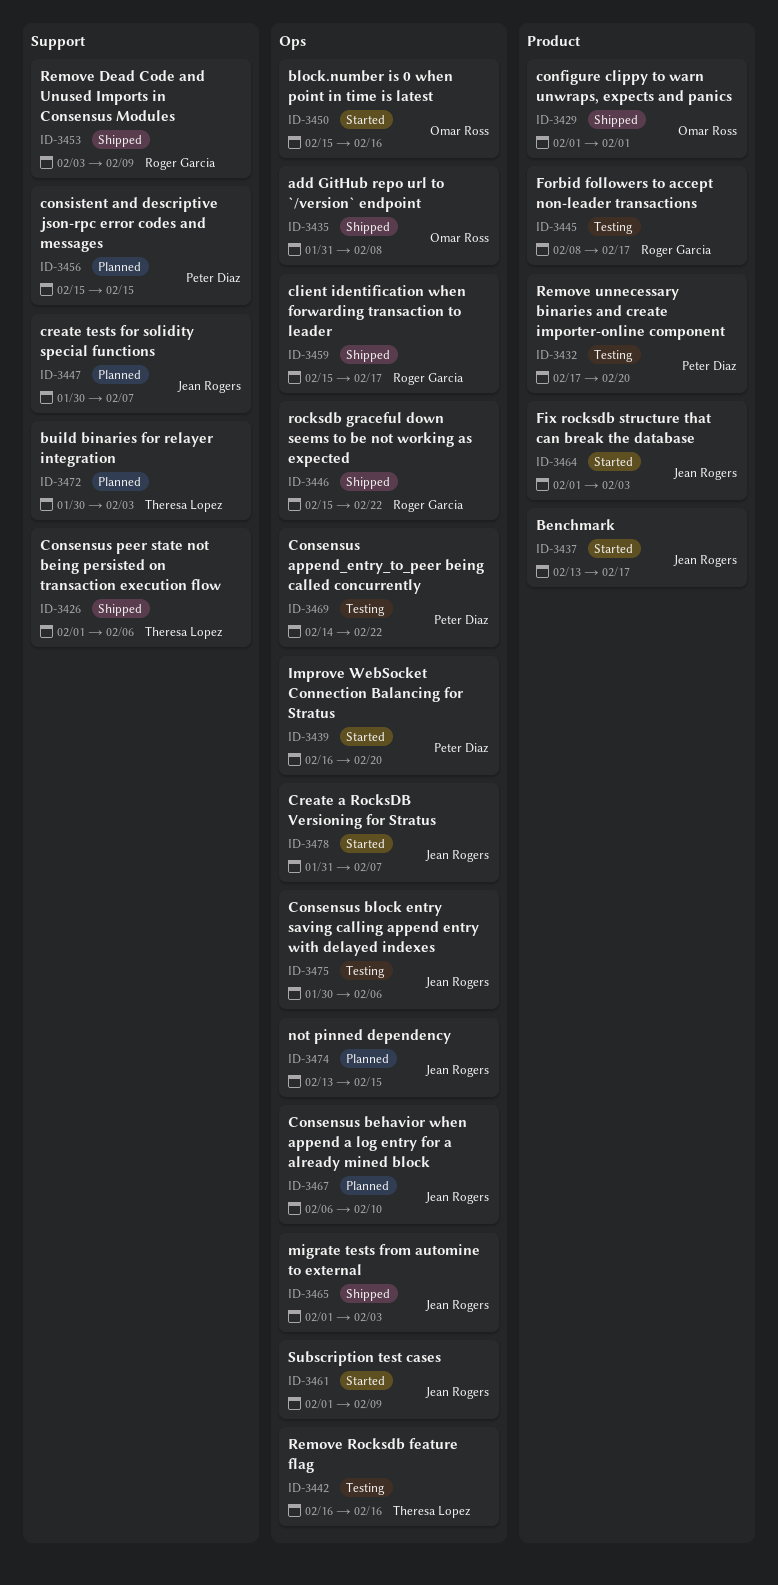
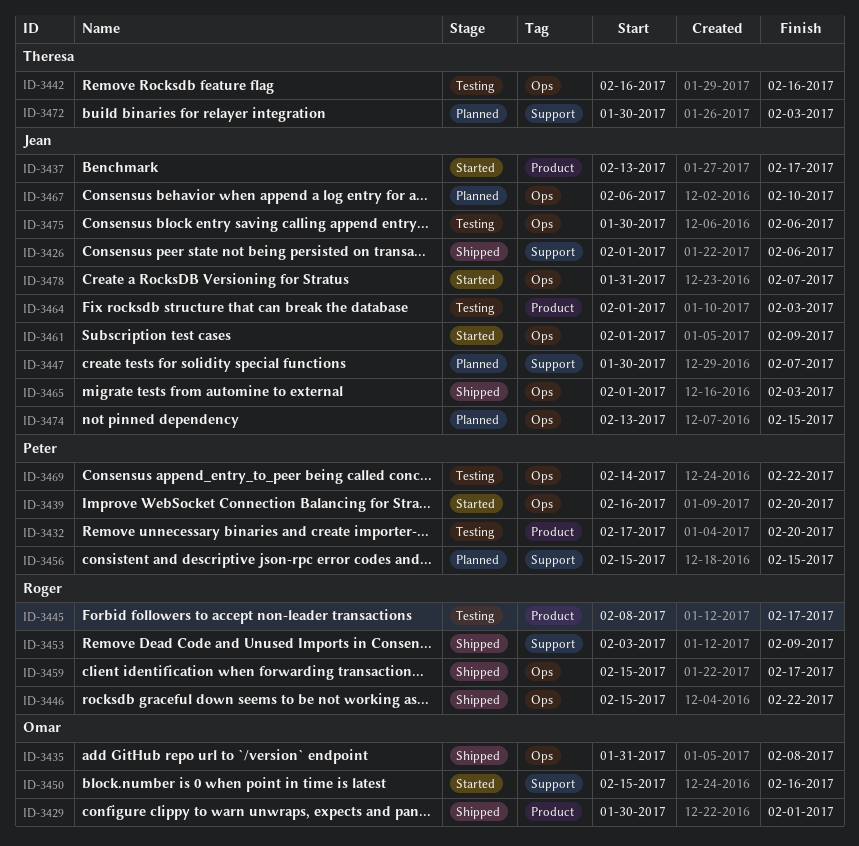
ID-3426, owner: Theresa Lopez -> Jean Rogers
ID-3429, start: Feb 1 -> Jan 30
ID-3450, label: Ops -> Support
ID-3464, status: Started -> Testing

